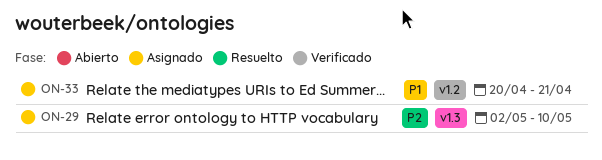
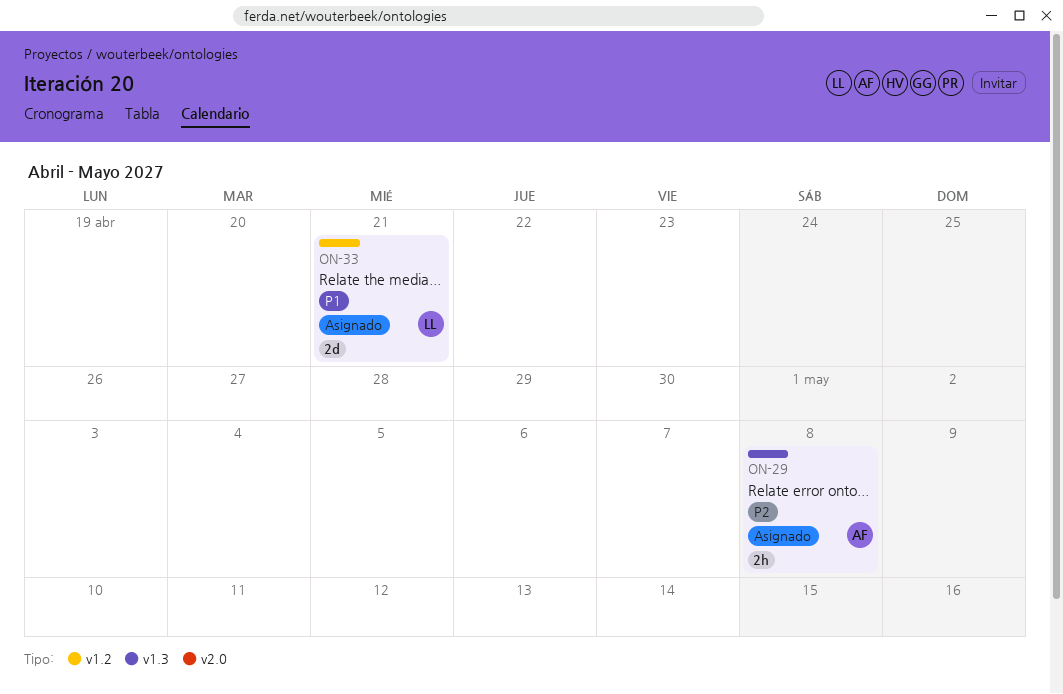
ON-29, due: May 10 -> May 8

